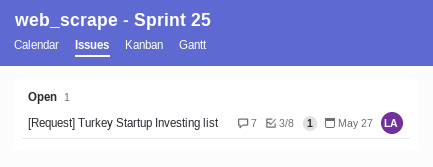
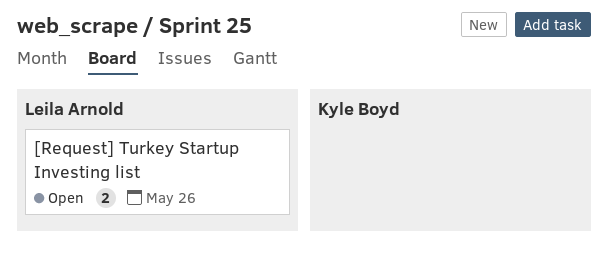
[Request] Turkey Startup Investing list, estimate: 1 -> 2
[Request] Turkey Startup Investing list, due: May 27 -> May 26

